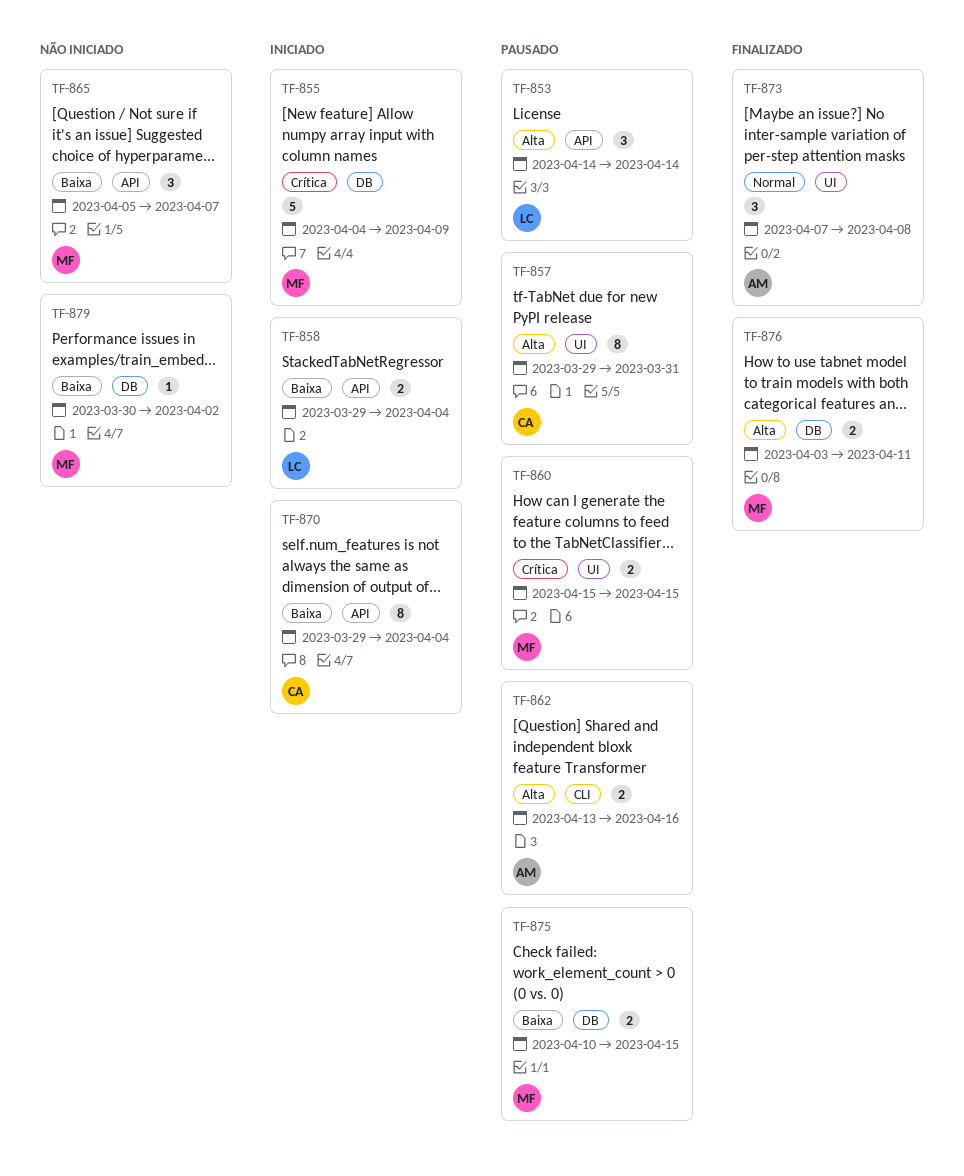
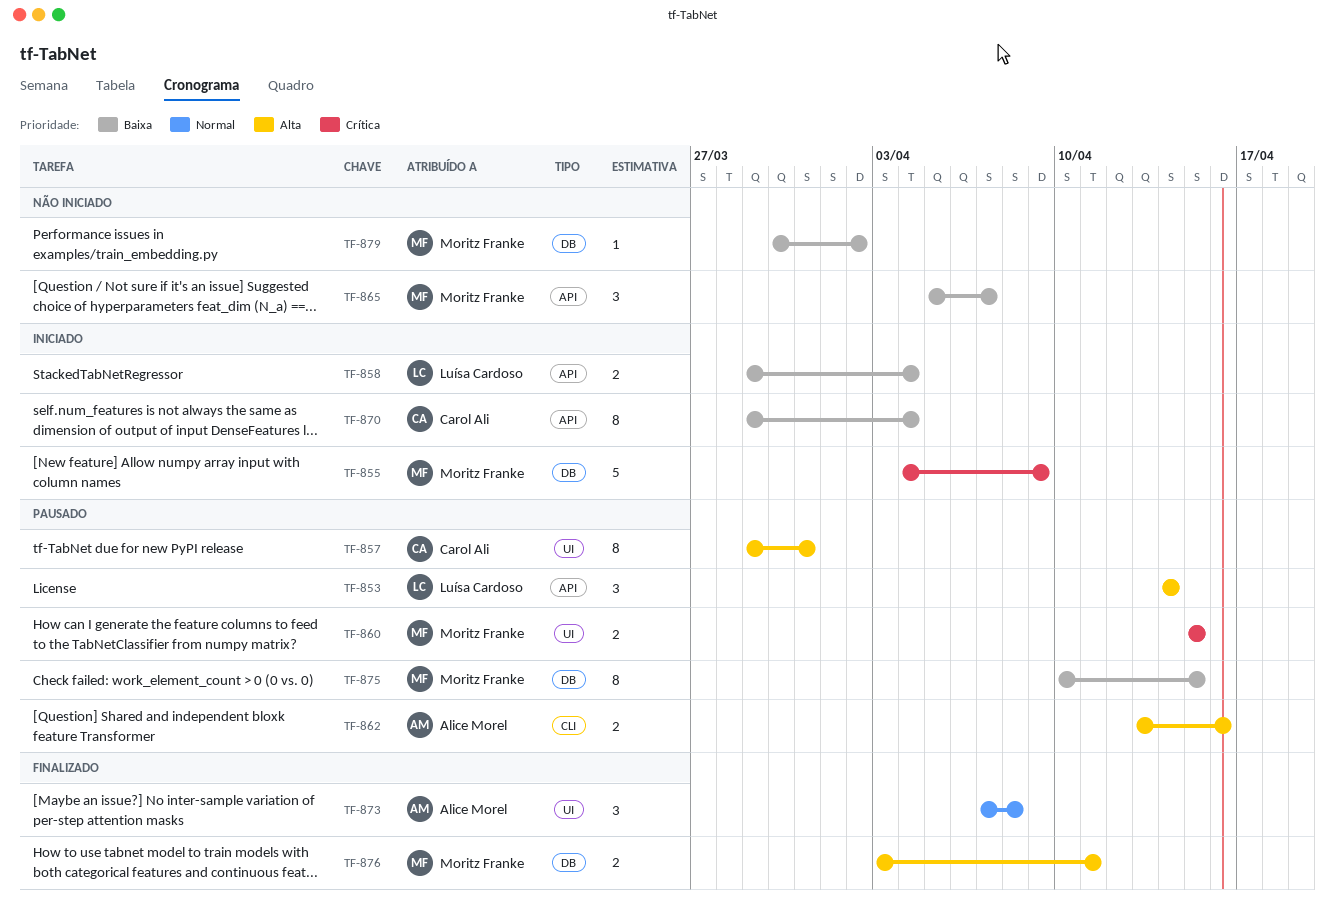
TF-875, estimate: 2 -> 8

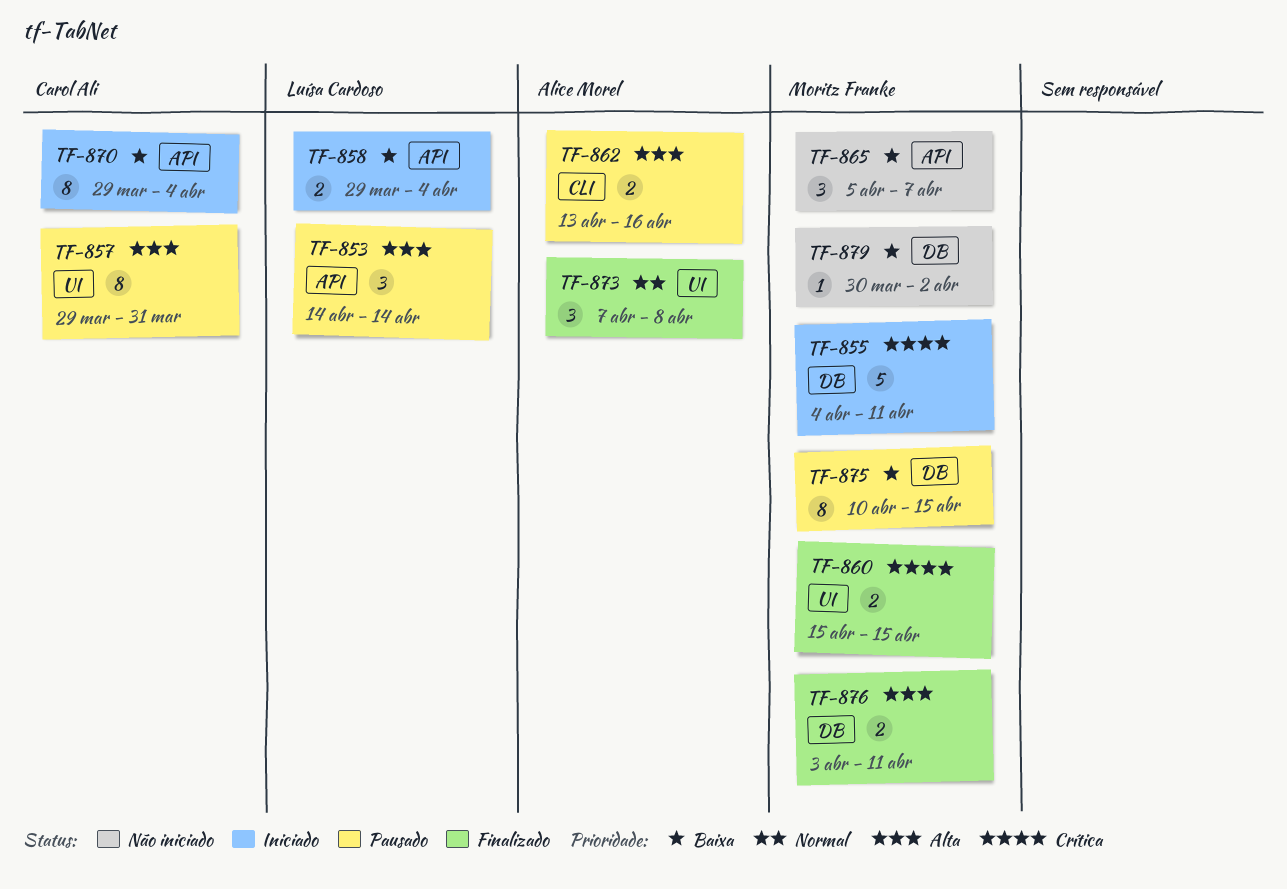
TF-855, due: Apr 9 -> Apr 11
TF-860, status: Pausado -> Finalizado

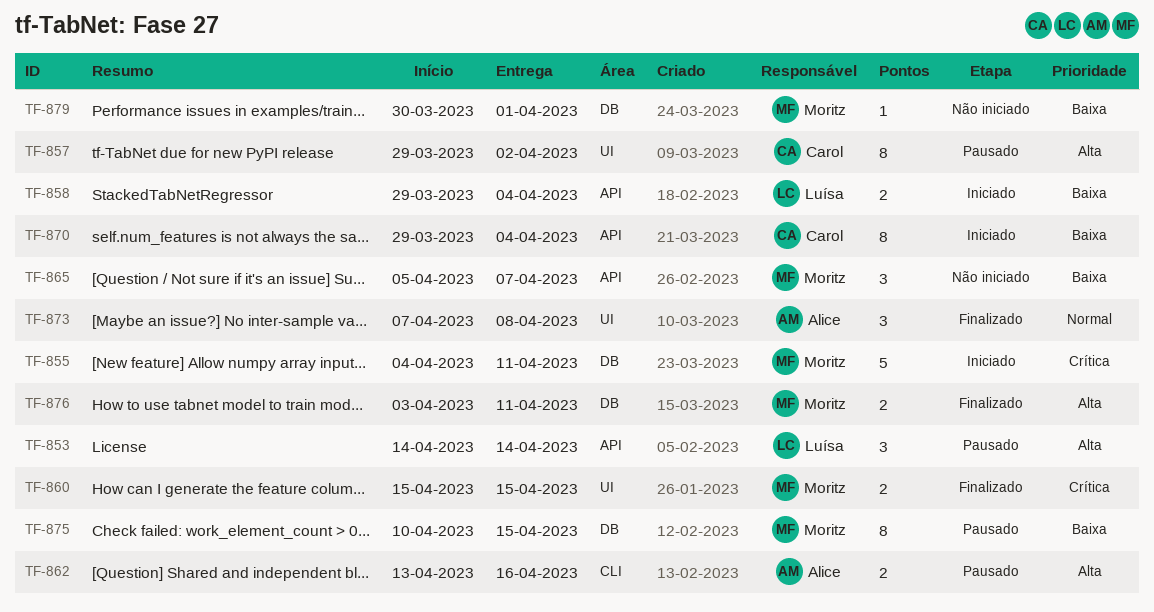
TF-857, due: Mar 31 -> Apr 2
TF-879, due: Apr 2 -> Apr 1

